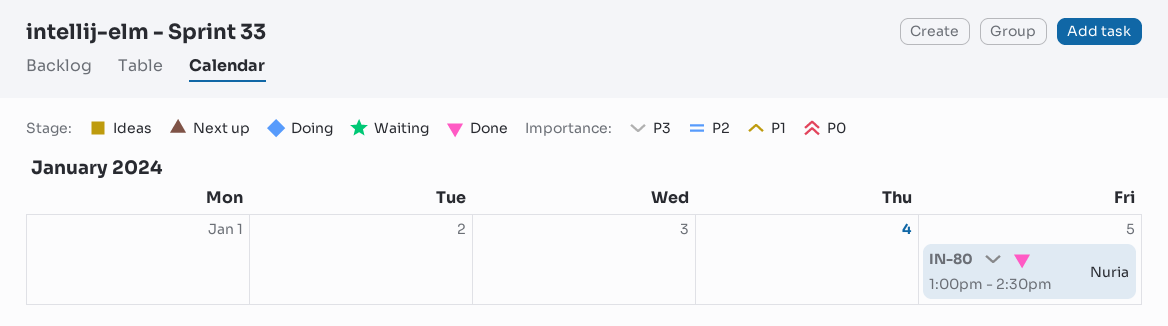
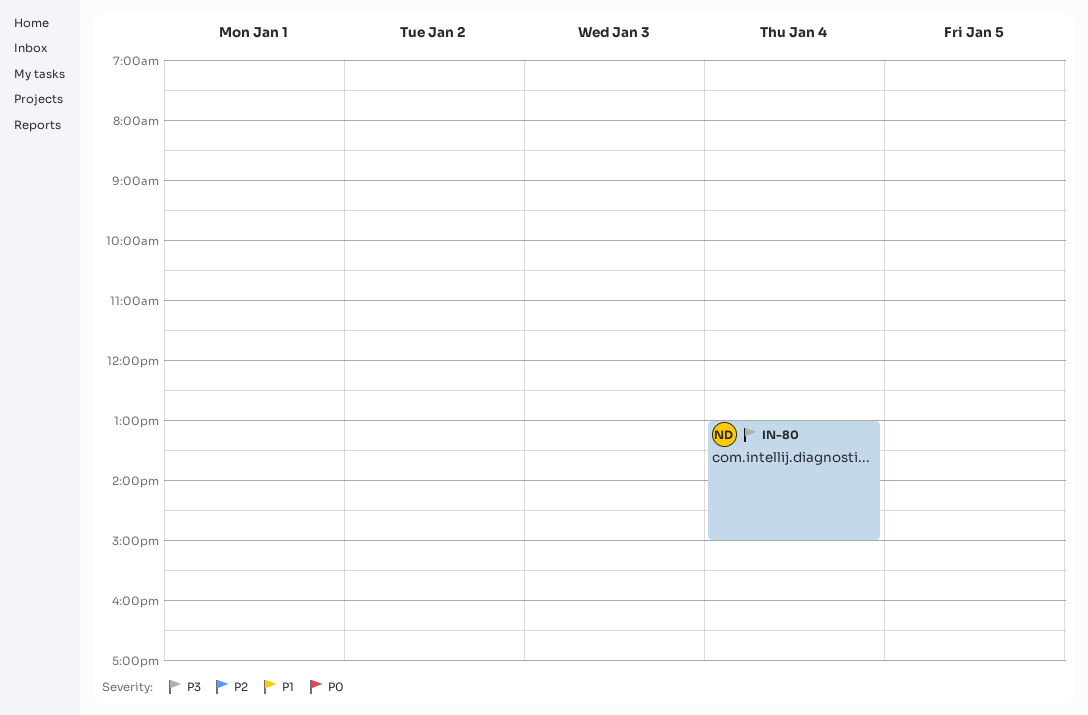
IN-80, day: Jan 5 -> Jan 4
IN-80, ends: 14:30 -> 15:00

